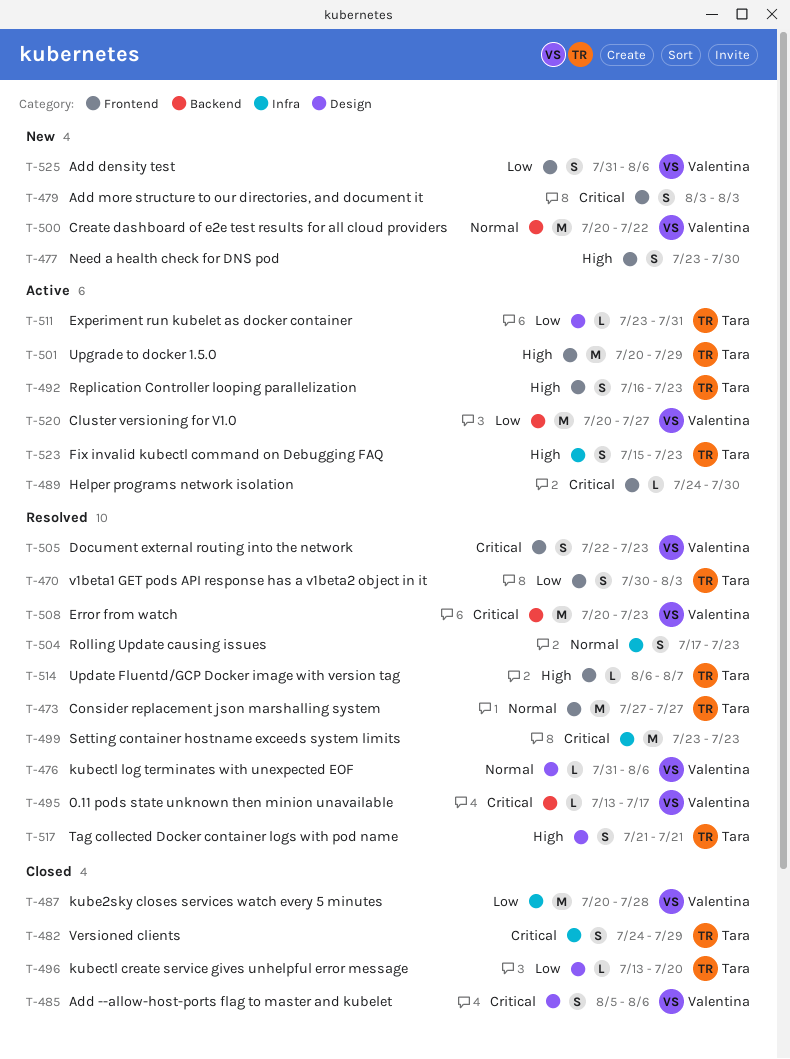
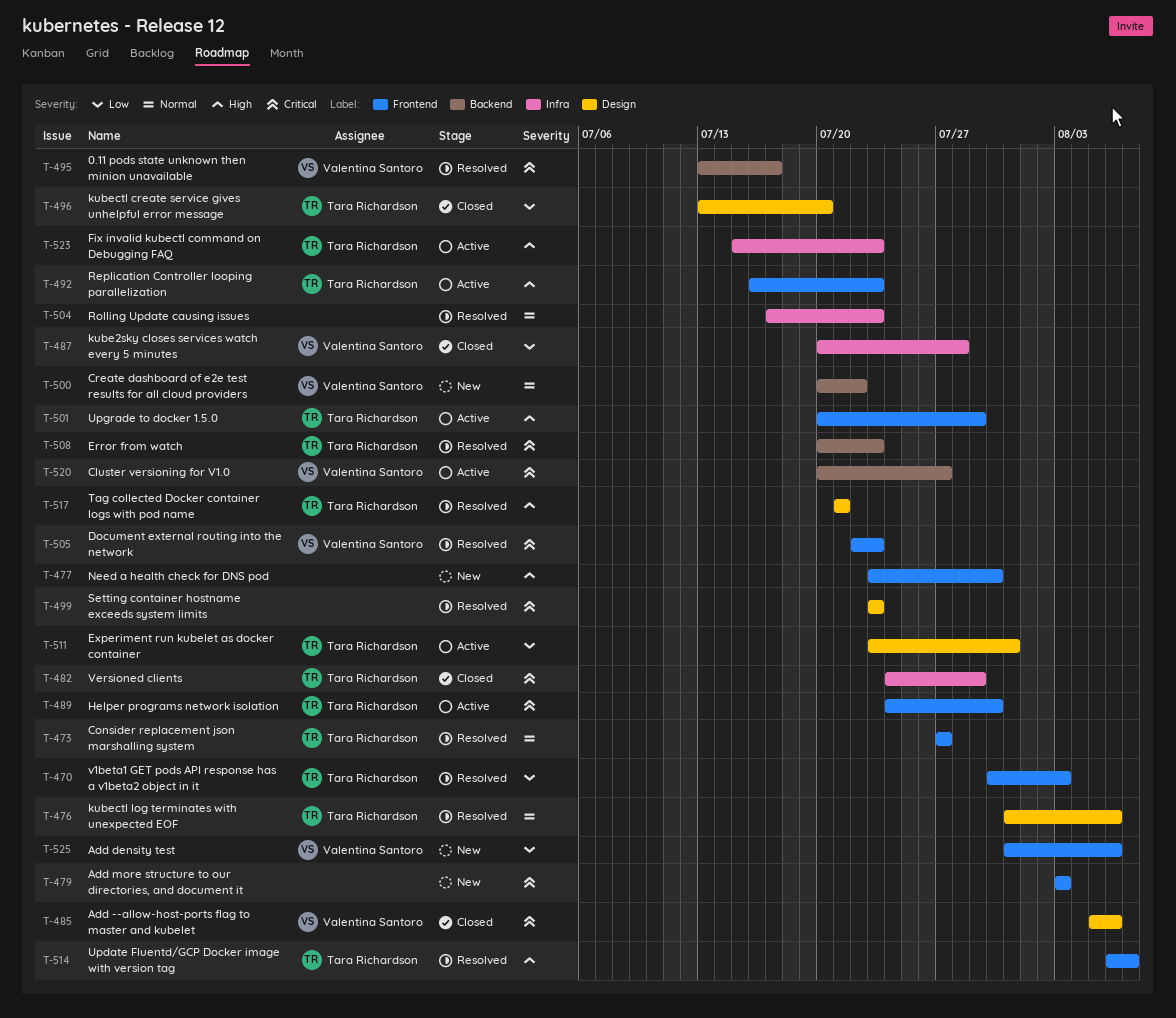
T-476, owner: Valentina Santoro -> Tara Richardson
T-489, owner: none -> Tara Richardson
T-499, label: Infra -> Design
T-508, owner: Valentina Santoro -> Tara Richardson
T-520, priority: Low -> Critical

